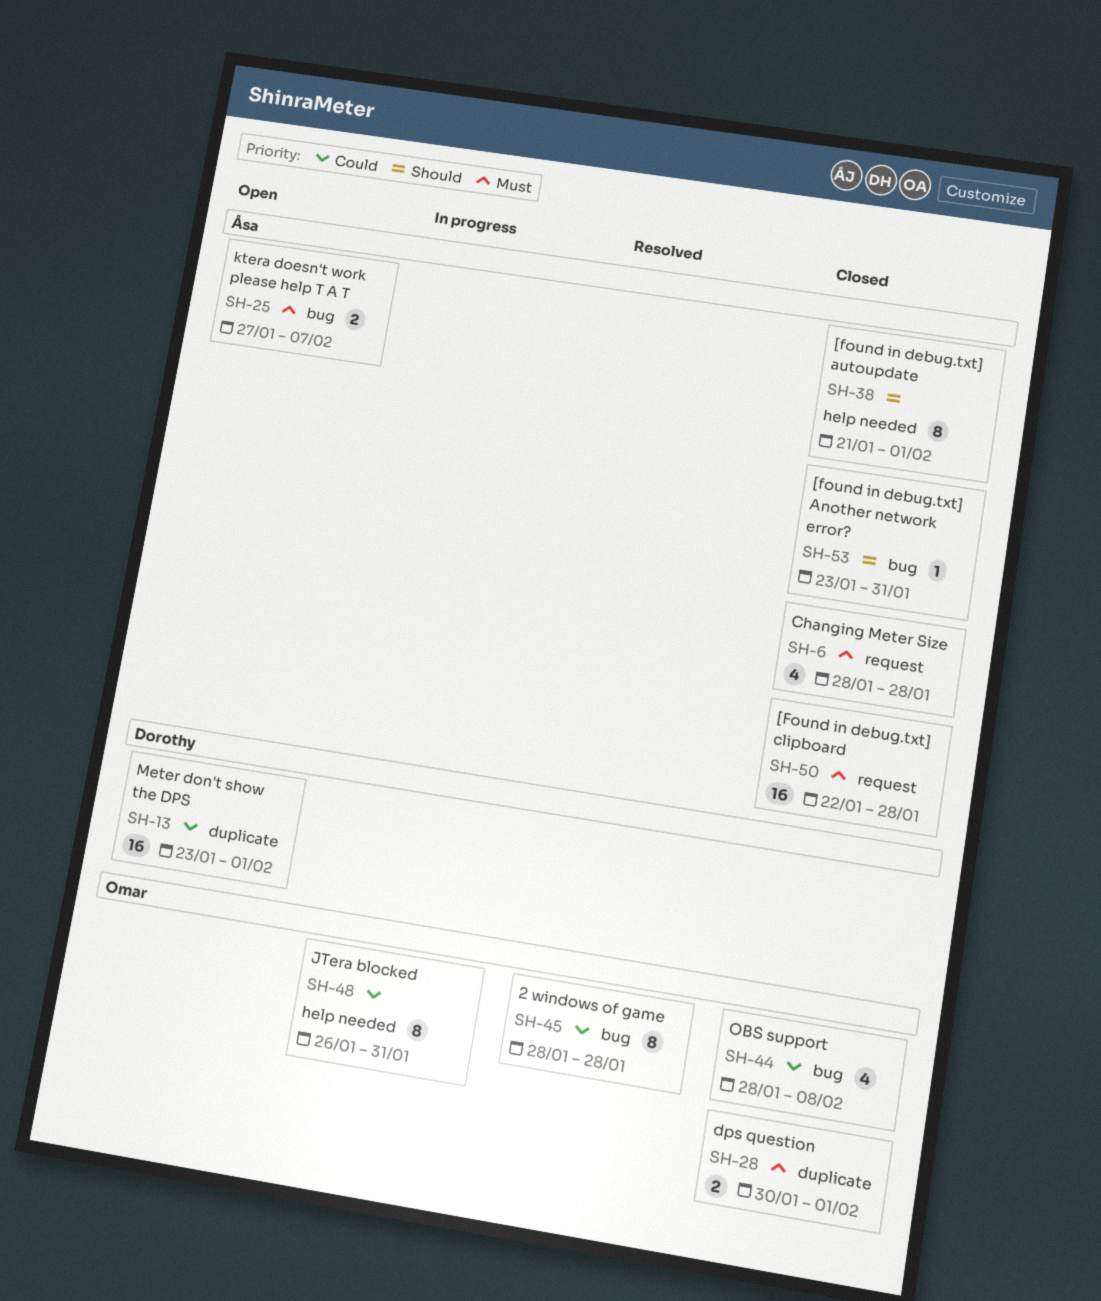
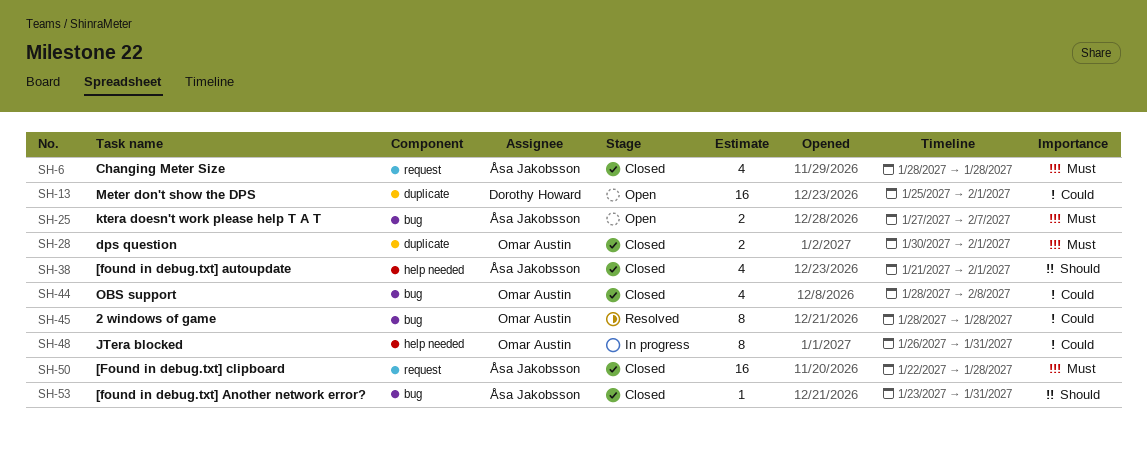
SH-13, start: Jan 23 -> Jan 25
SH-38, estimate: 8 -> 4

